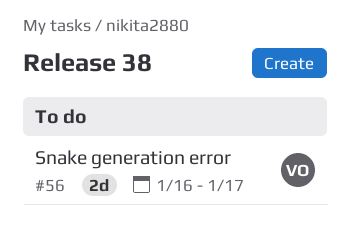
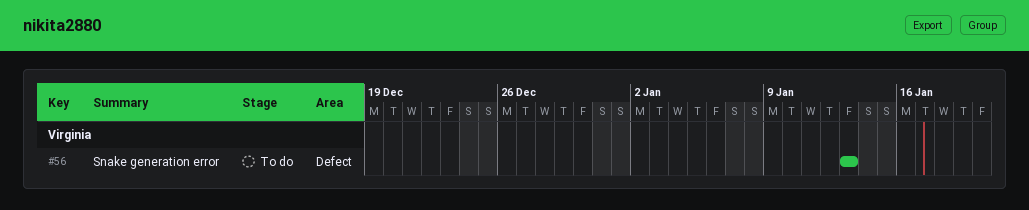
#56, start: Jan 16 -> Jan 13
#56, due: Jan 17 -> Jan 13

